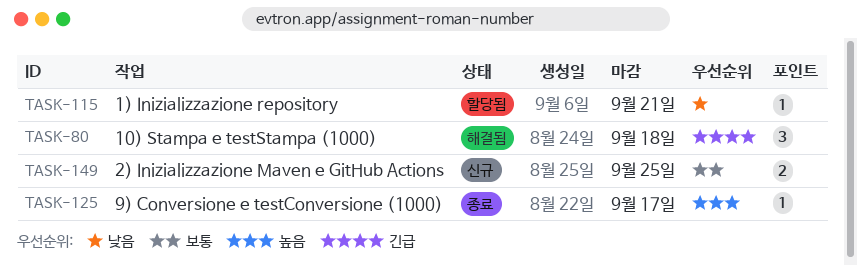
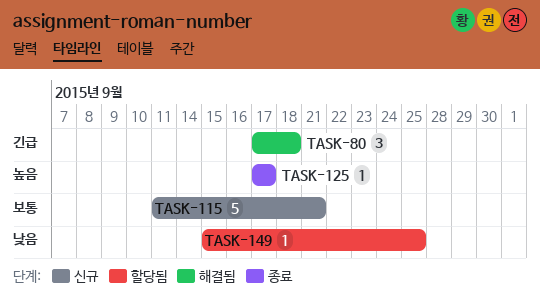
TASK-115, status: 할당됨 -> 신규
TASK-115, priority: 낮음 -> 보통
TASK-115, estimate: 1 -> 5
TASK-149, status: 신규 -> 할당됨
TASK-149, priority: 보통 -> 낮음
TASK-149, estimate: 2 -> 1

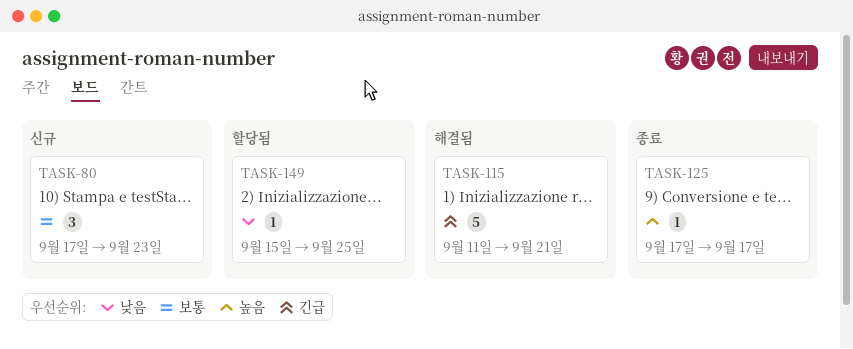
TASK-80, status: 해결됨 -> 신규
TASK-80, priority: 긴급 -> 보통
TASK-80, due: Sep 18 -> Sep 23
TASK-115, status: 신규 -> 해결됨
TASK-115, priority: 보통 -> 긴급

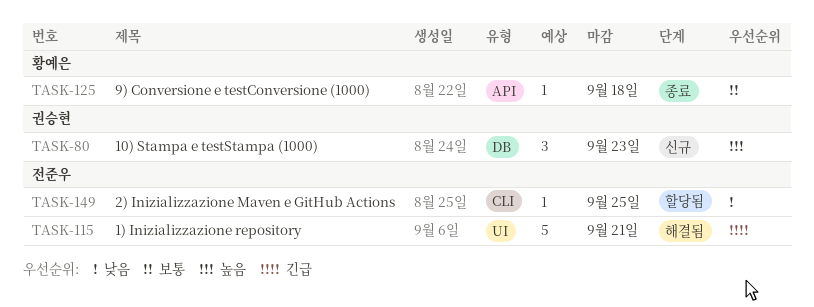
TASK-80, priority: 보통 -> 높음
TASK-125, priority: 높음 -> 보통
TASK-125, due: Sep 17 -> Sep 18

